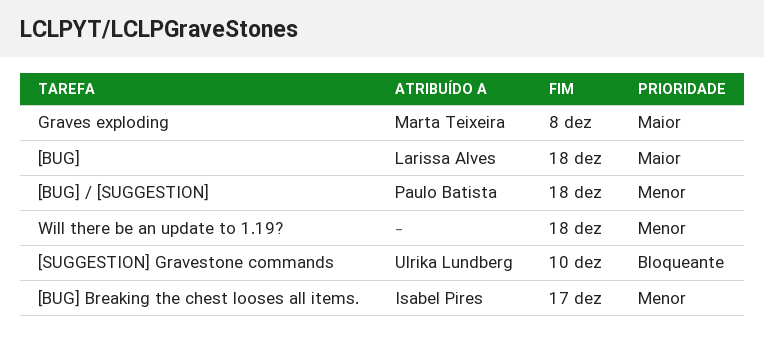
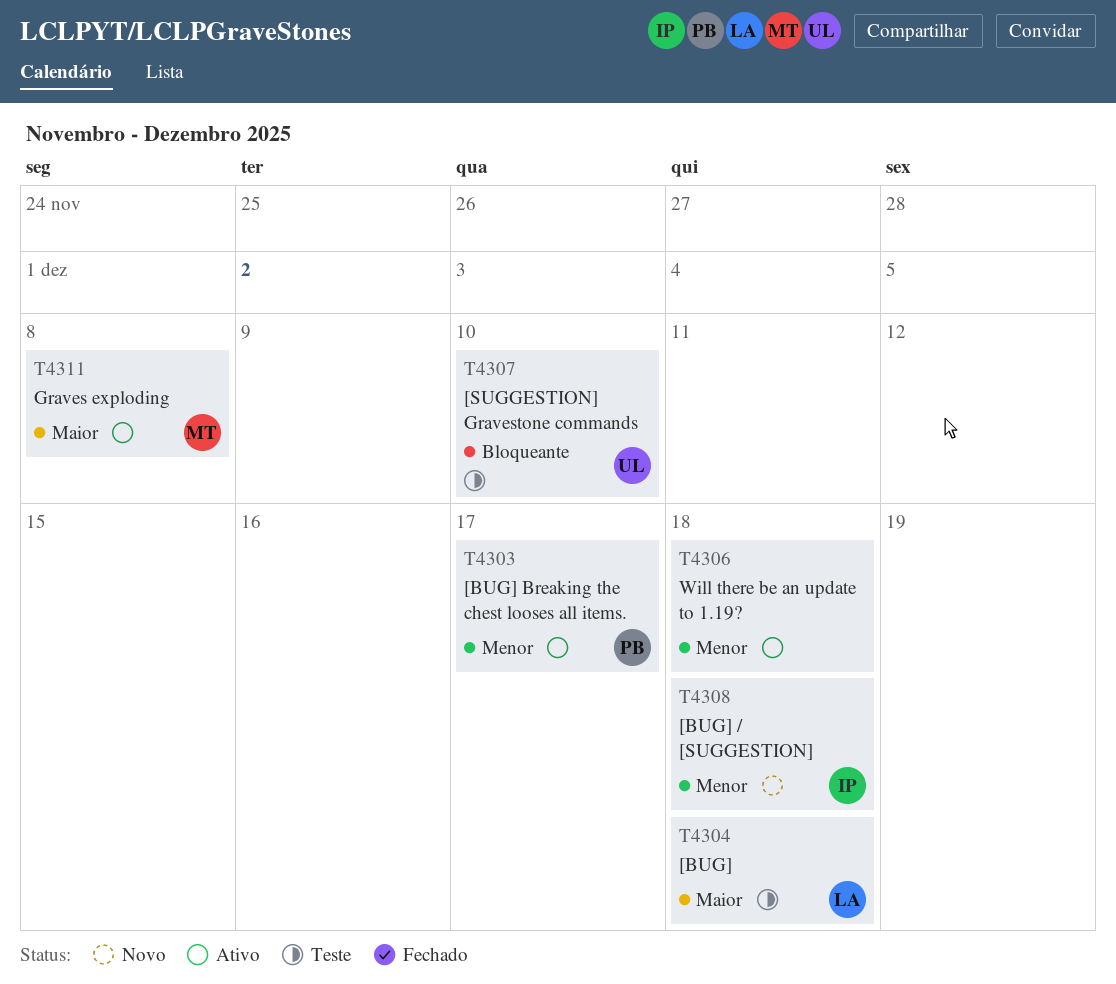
[BUG] / [SUGGESTION], owner: Paulo Batista -> Isabel Pires
[BUG] Breaking the chest looses all items., owner: Isabel Pires -> Paulo Batista

